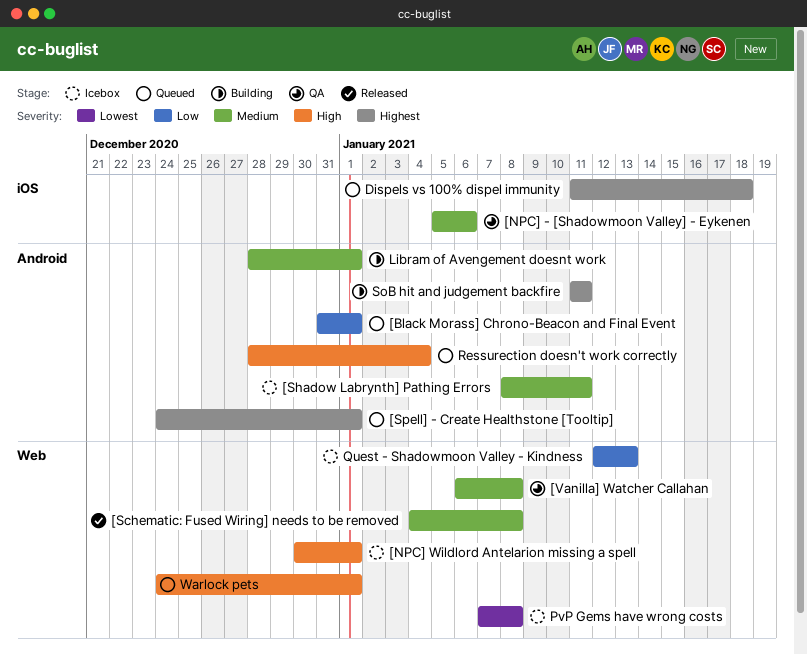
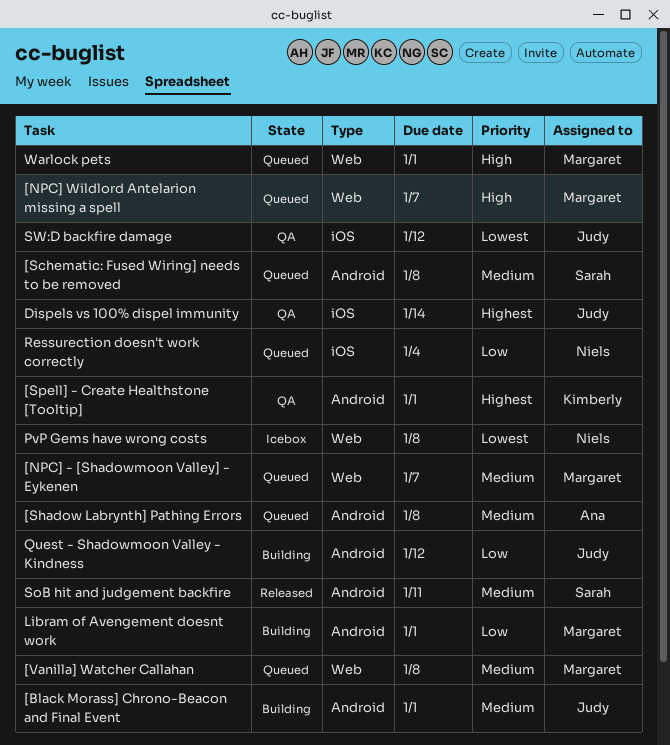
[Black Morass] Chrono-Beacon and Final Event, status: Queued -> Building
[Black Morass] Chrono-Beacon and Final Event, priority: Low -> Medium
[NPC] - [Shadowmoon Valley] - Eykenen, status: QA -> Queued
[NPC] - [Shadowmoon Valley] - Eykenen, label: iOS -> Web
[NPC] - [Shadowmoon Valley] - Eykenen, due: Jan 6 -> Jan 7
[NPC] Wildlord Antelarion missing a spell, status: Icebox -> Queued
[NPC] Wildlord Antelarion missing a spell, due: Jan 1 -> Jan 7
[Schematic: Fused Wiring] needs to be removed, status: Released -> Queued
[Schematic: Fused Wiring] needs to be removed, label: Web -> Android
[Shadow Labrynth] Pathing Errors, status: Icebox -> Queued
[Shadow Labrynth] Pathing Errors, due: Jan 11 -> Jan 8
[Spell] - Create Healthstone [Tooltip], status: Queued -> QA
[Vanilla] Watcher Callahan, status: QA -> Queued
Dispels vs 100% dispel immunity, status: Queued -> QA
Dispels vs 100% dispel immunity, due: Jan 18 -> Jan 14
Libram of Avengement doesnt work, priority: Medium -> Low
Quest - Shadowmoon Valley - Kindness, status: Icebox -> Building
Quest - Shadowmoon Valley - Kindness, label: Web -> Android
Quest - Shadowmoon Valley - Kindness, due: Jan 13 -> Jan 12
Ressurection doesn't work correctly, priority: High -> Low
Ressurection doesn't work correctly, label: Android -> iOS
SoB hit and judgement backfire, status: Building -> Released
SoB hit and judgement backfire, priority: Highest -> Medium
SW:D backfire damage: none -> present

